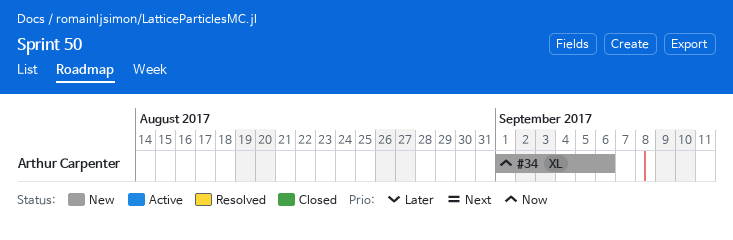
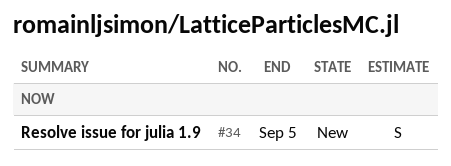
#34, estimate: XL -> S
#34, due: Sep 6 -> Sep 5

